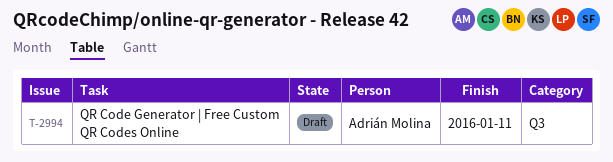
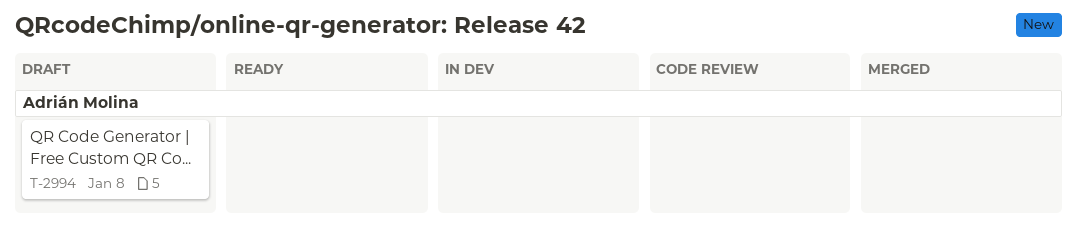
T-2994, due: Jan 11 -> Jan 8

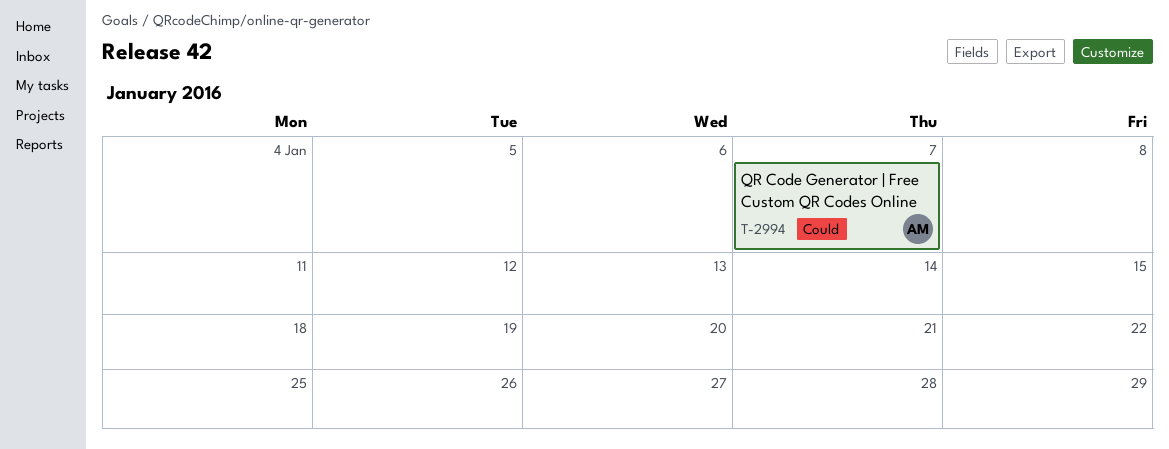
T-2994, due: Jan 8 -> Jan 7

